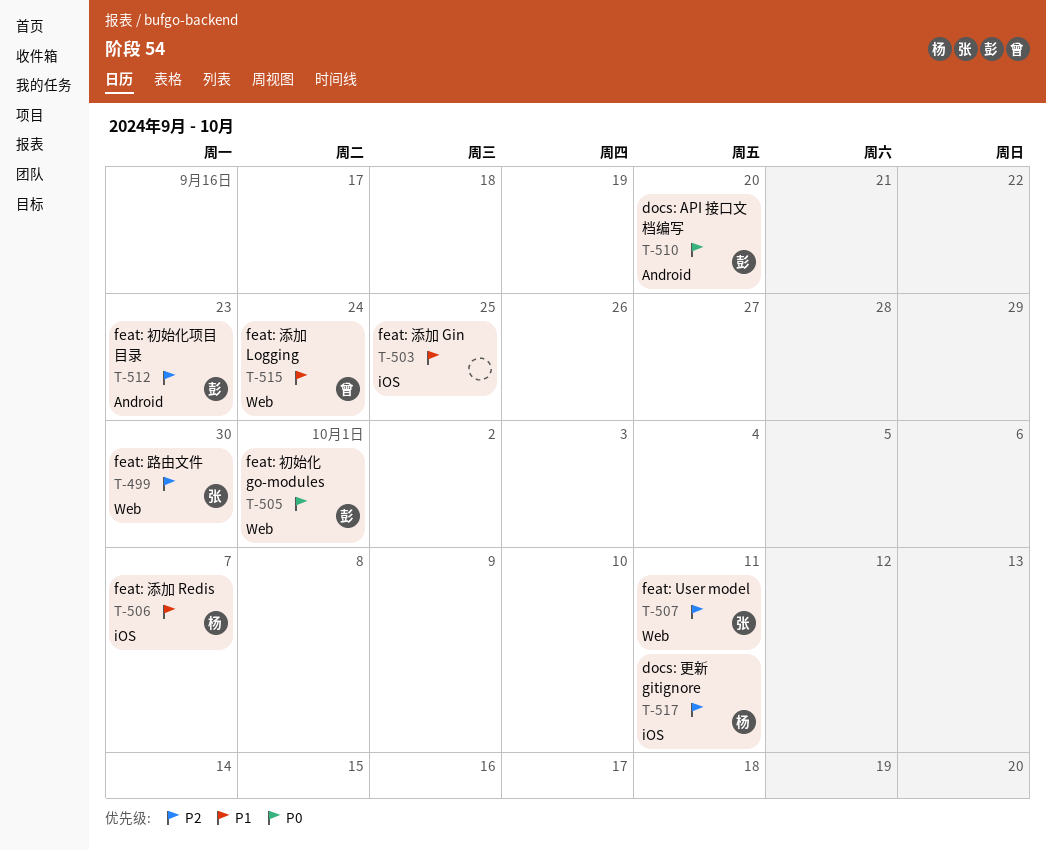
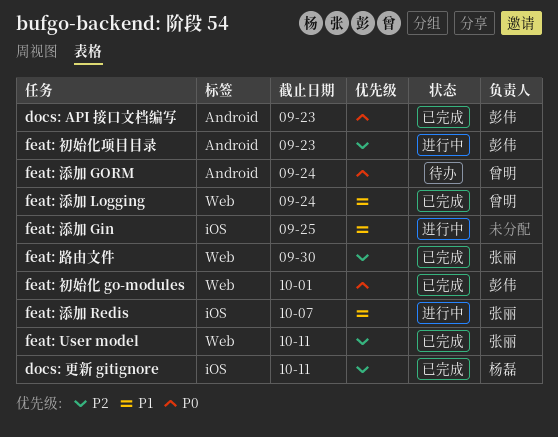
docs: API 接口文档编写, due: Sep 20 -> Sep 23
feat: 添加 GORM: none -> present
feat: 添加 Redis, owner: 杨磊 -> 张丽

